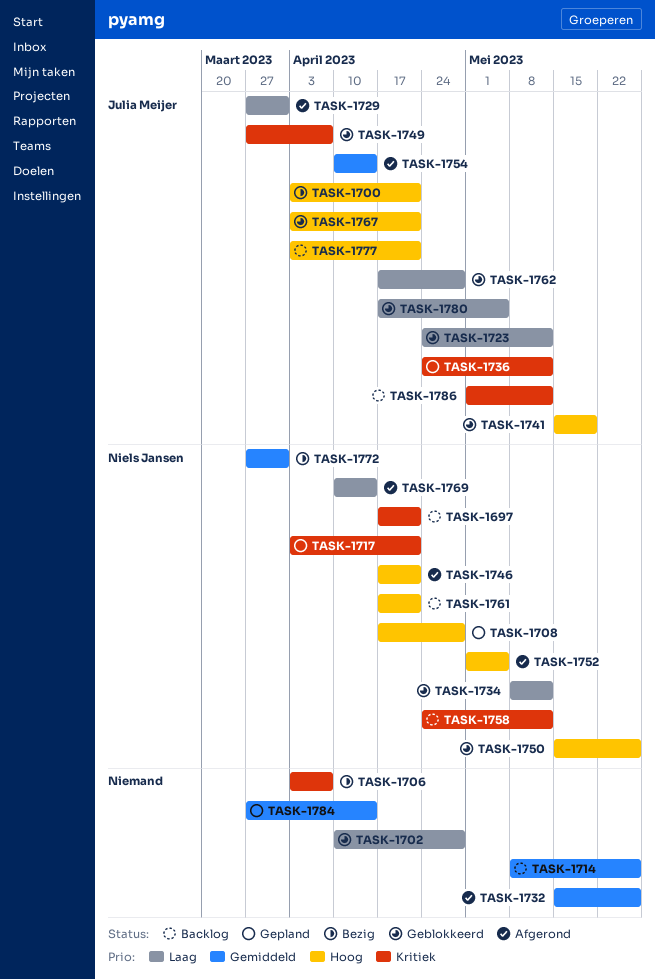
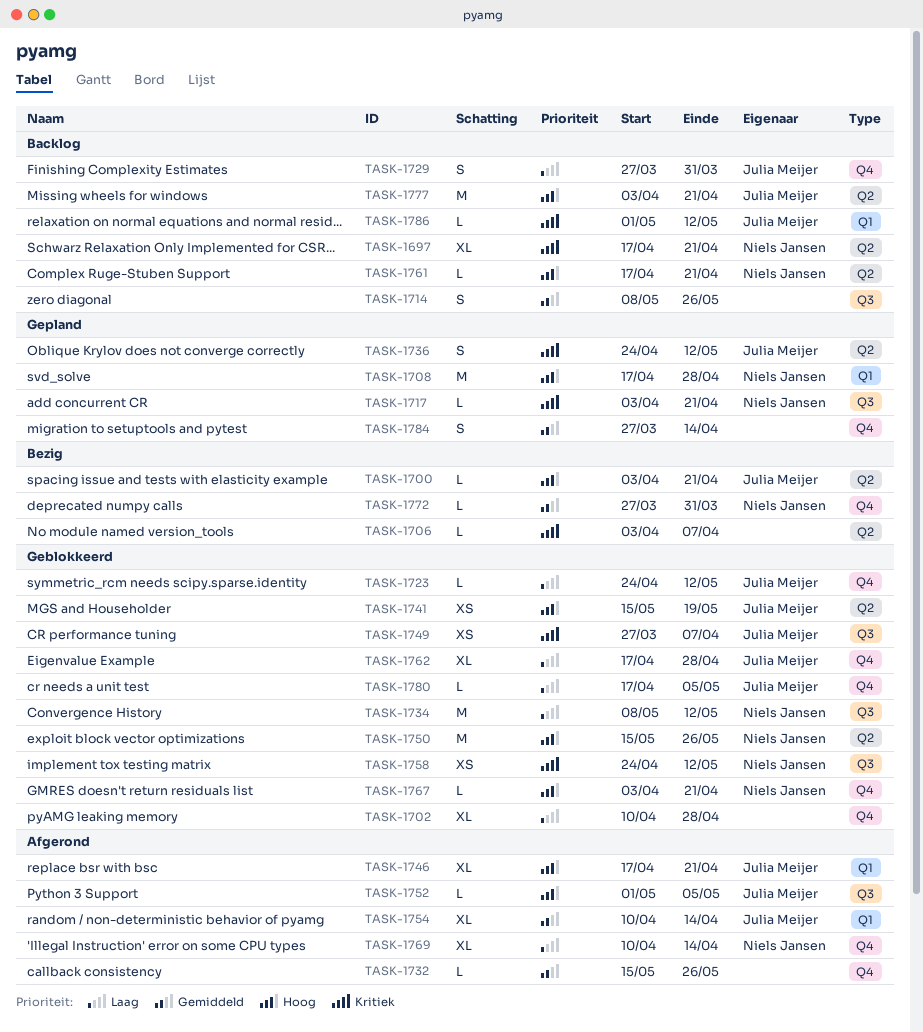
TASK-1729, status: Afgerond -> Backlog
TASK-1746, owner: Niels Jansen -> Julia Meijer
TASK-1752, owner: Niels Jansen -> Julia Meijer
TASK-1758, status: Backlog -> Geblokkeerd
TASK-1767, owner: Julia Meijer -> Niels Jansen

